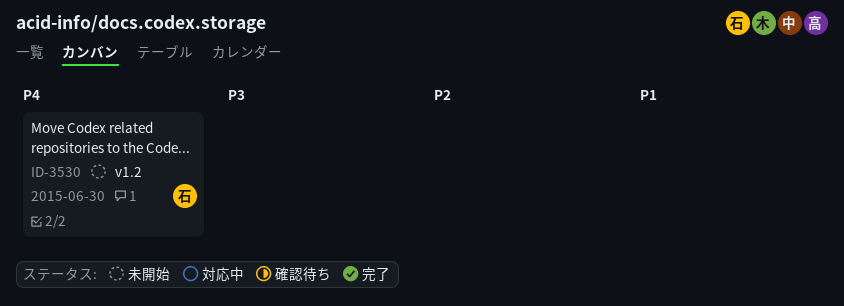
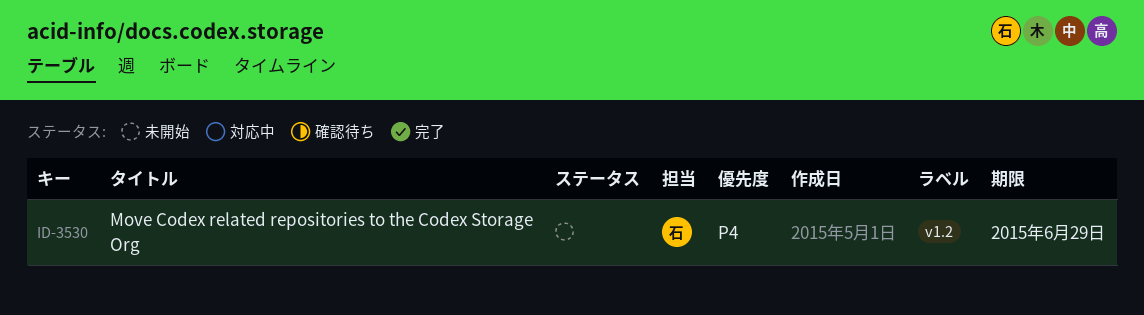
ID-3530, due: Jun 30 -> Jun 29

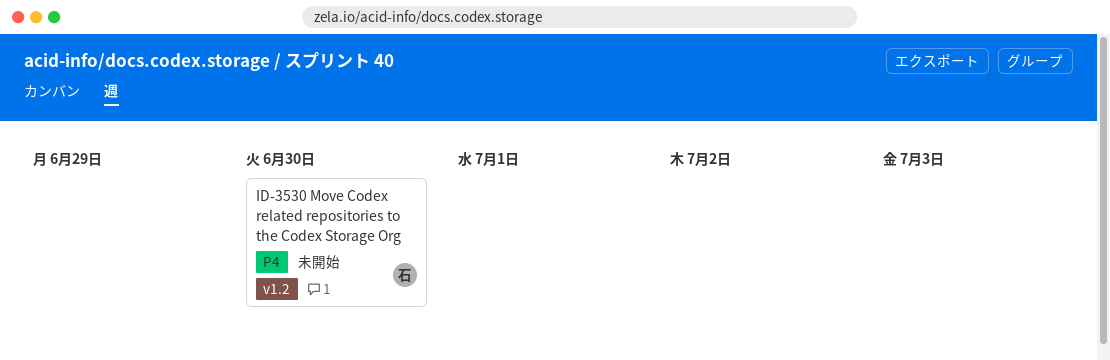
ID-3530, due: Jun 29 -> Jun 30

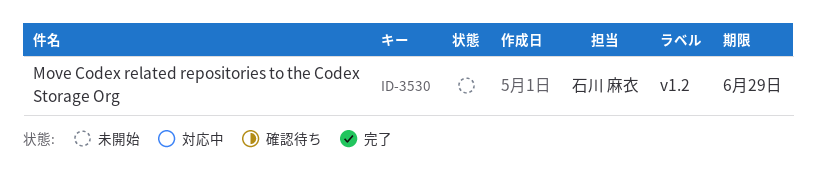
ID-3530, due: Jun 30 -> Jun 29

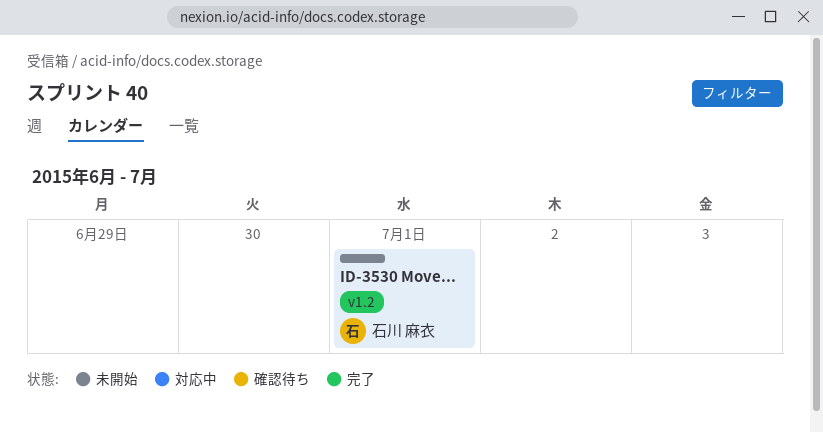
ID-3530, due: Jun 29 -> Jul 1

